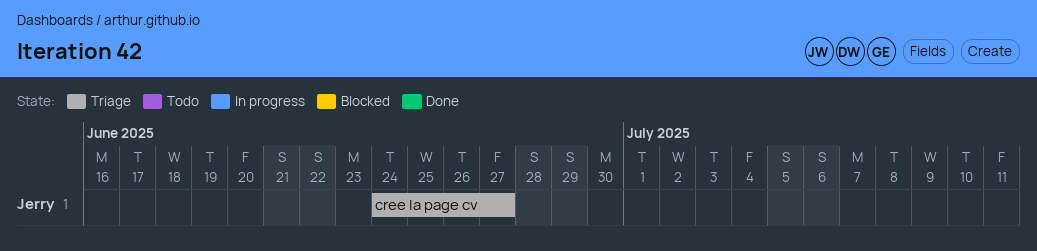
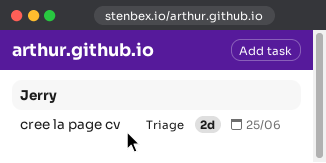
cree la page cv, due: Jun 27 -> Jun 25

